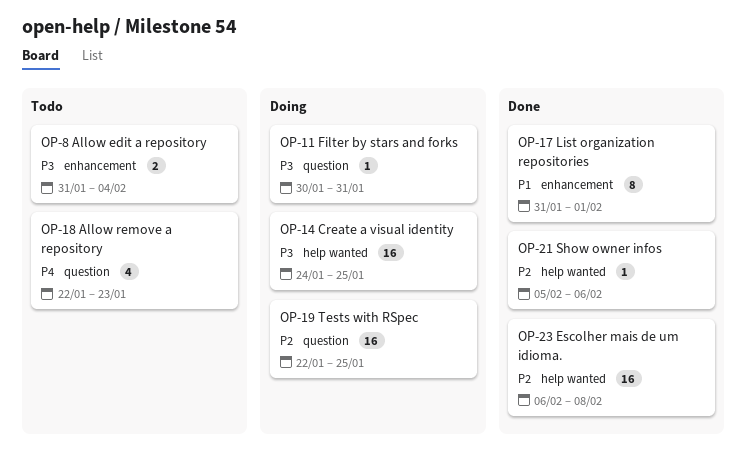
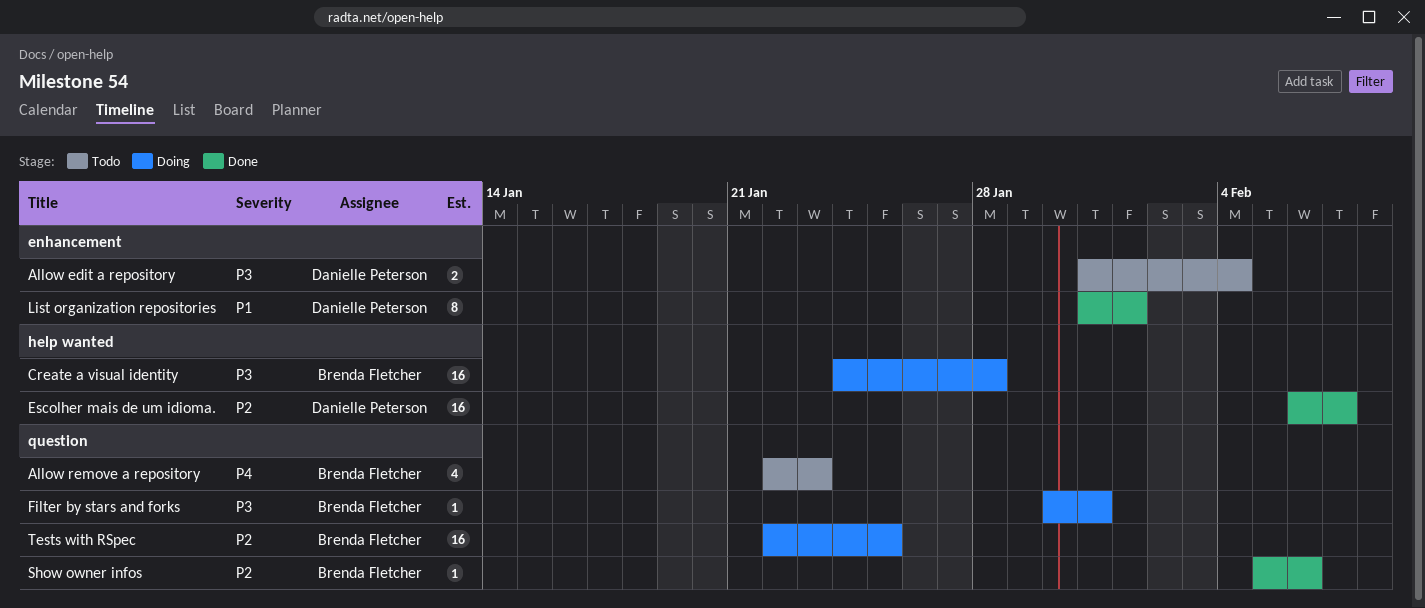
Create a visual identity, due: Jan 25 -> Jan 28
Escolher mais de um idioma., due: Feb 8 -> Feb 7
Show owner infos, label: help wanted -> question

